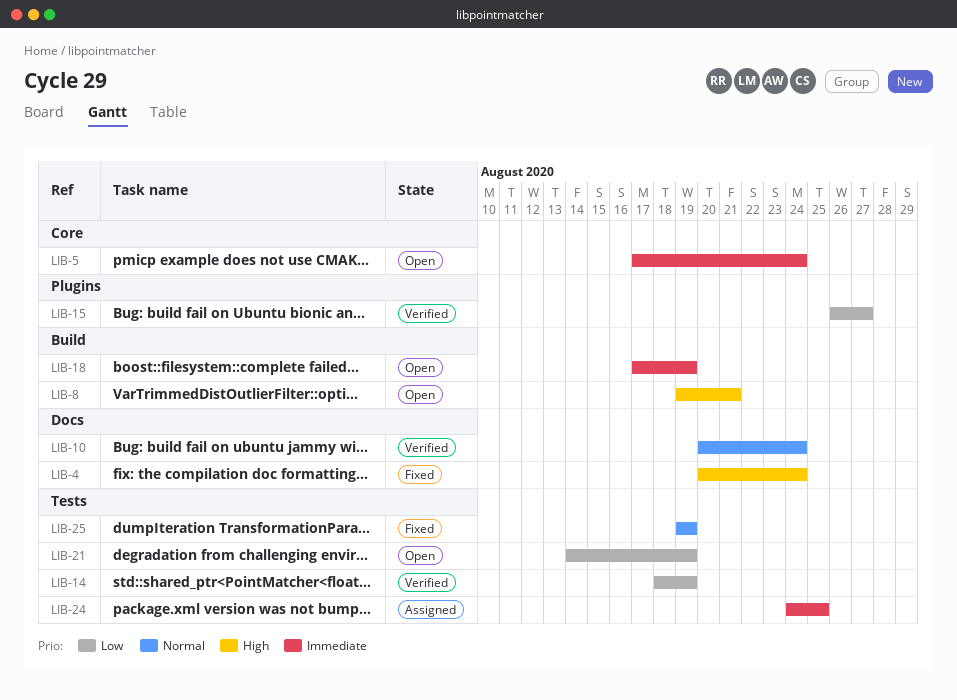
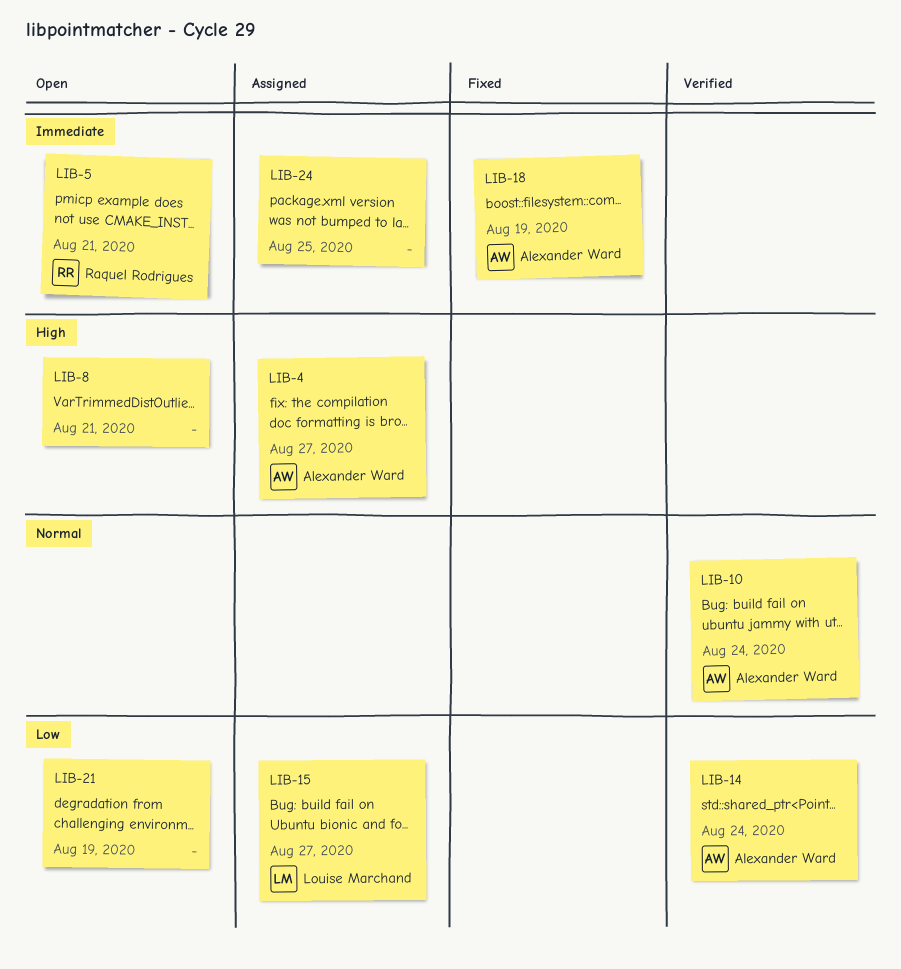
LIB-4, status: Fixed -> Assigned
LIB-4, due: Aug 24 -> Aug 27
LIB-5, due: Aug 24 -> Aug 21
LIB-14, due: Aug 19 -> Aug 24
LIB-15, status: Verified -> Assigned
LIB-18, status: Open -> Fixed
LIB-25: present -> none

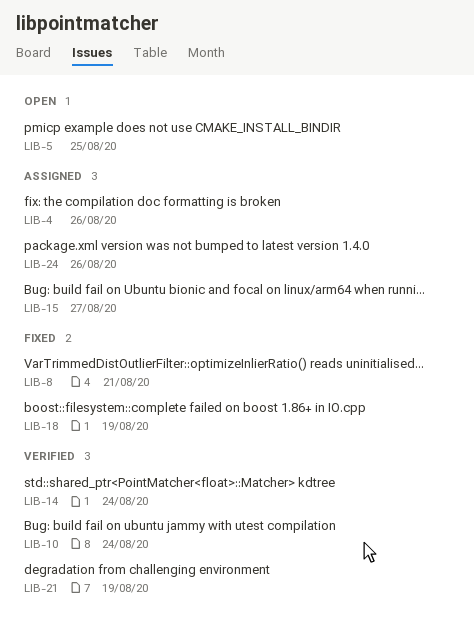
LIB-4, due: Aug 27 -> Aug 26
LIB-5, due: Aug 21 -> Aug 25
LIB-8, status: Open -> Fixed
LIB-21, status: Open -> Verified
LIB-24, due: Aug 25 -> Aug 26

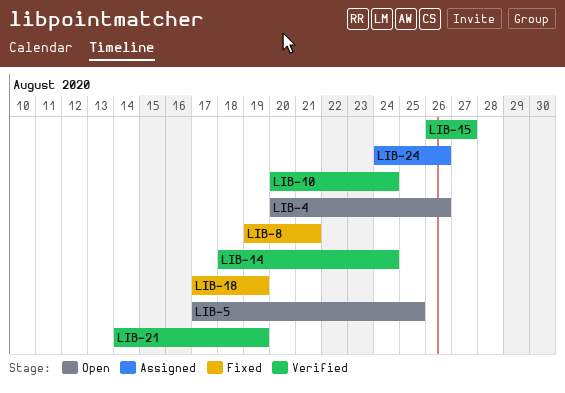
LIB-4, status: Assigned -> Open
LIB-15, status: Assigned -> Verified

